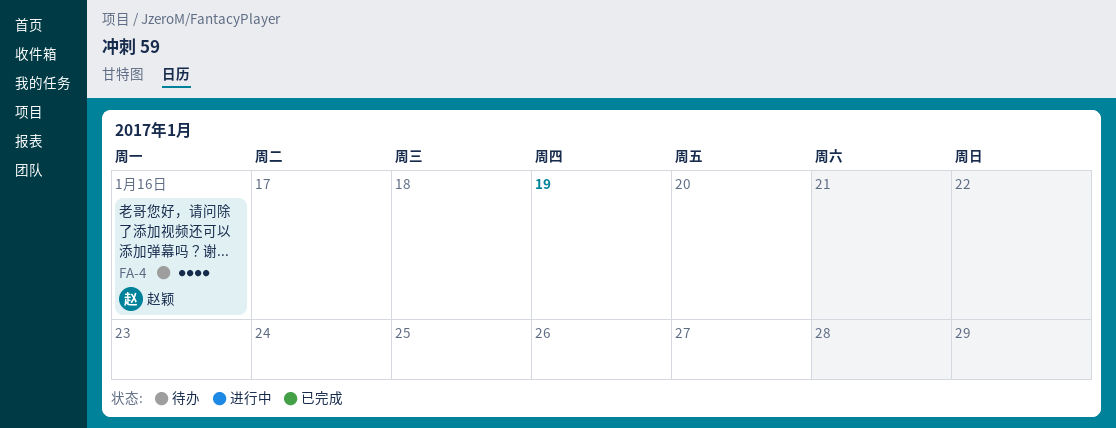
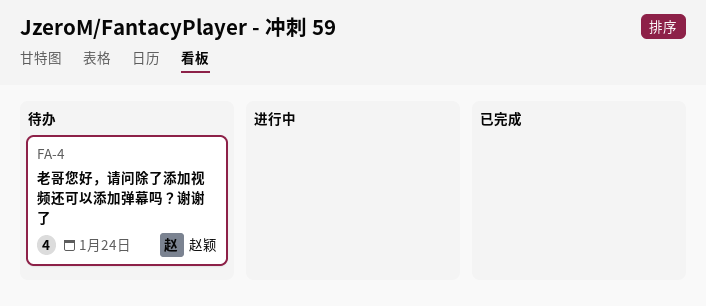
FA-4, due: Jan 16 -> Jan 24

